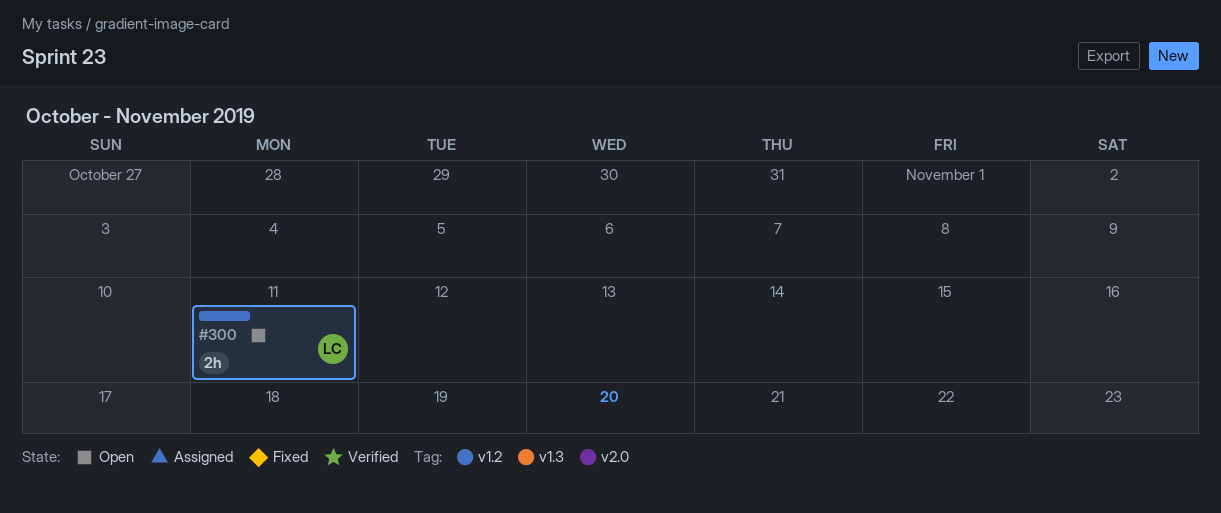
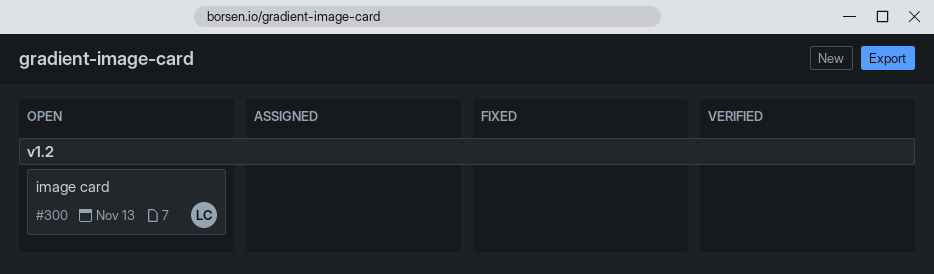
#300, due: Nov 11 -> Nov 13

